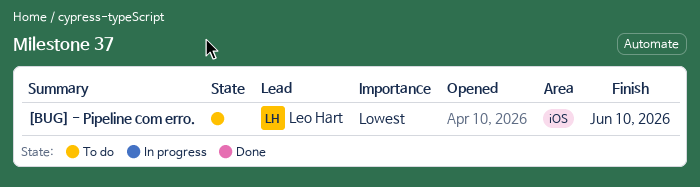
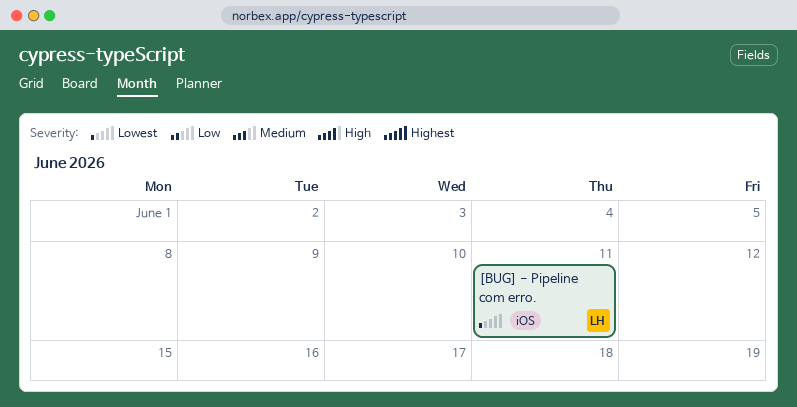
[BUG] - Pipeline com erro., due: Jun 10 -> Jun 11

